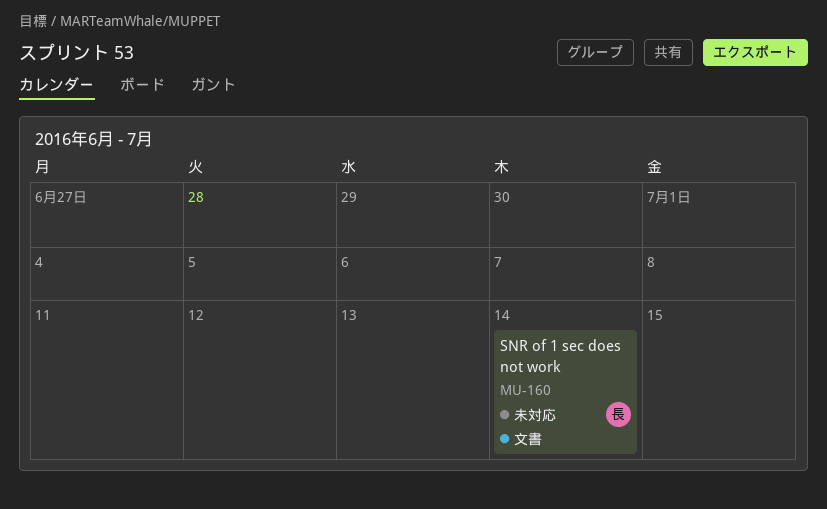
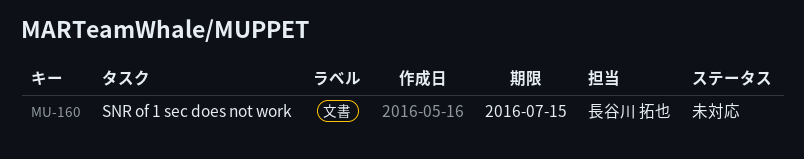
MU-160, due: Jul 14 -> Jul 15

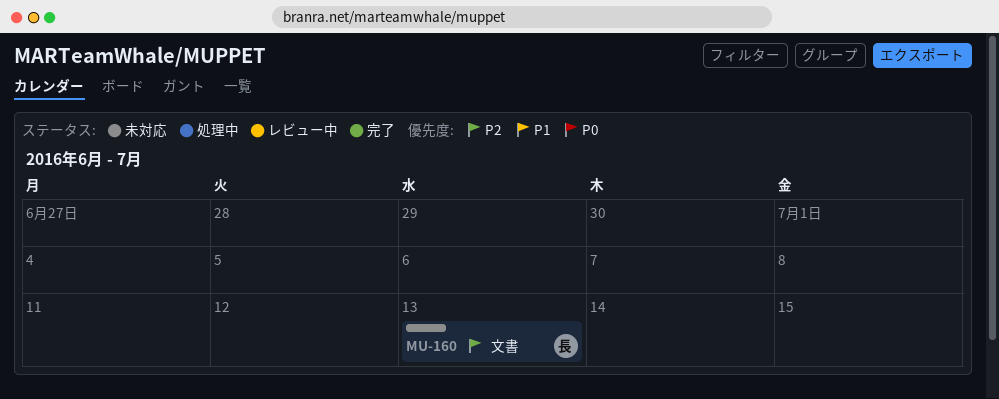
MU-160, due: Jul 15 -> Jul 13

